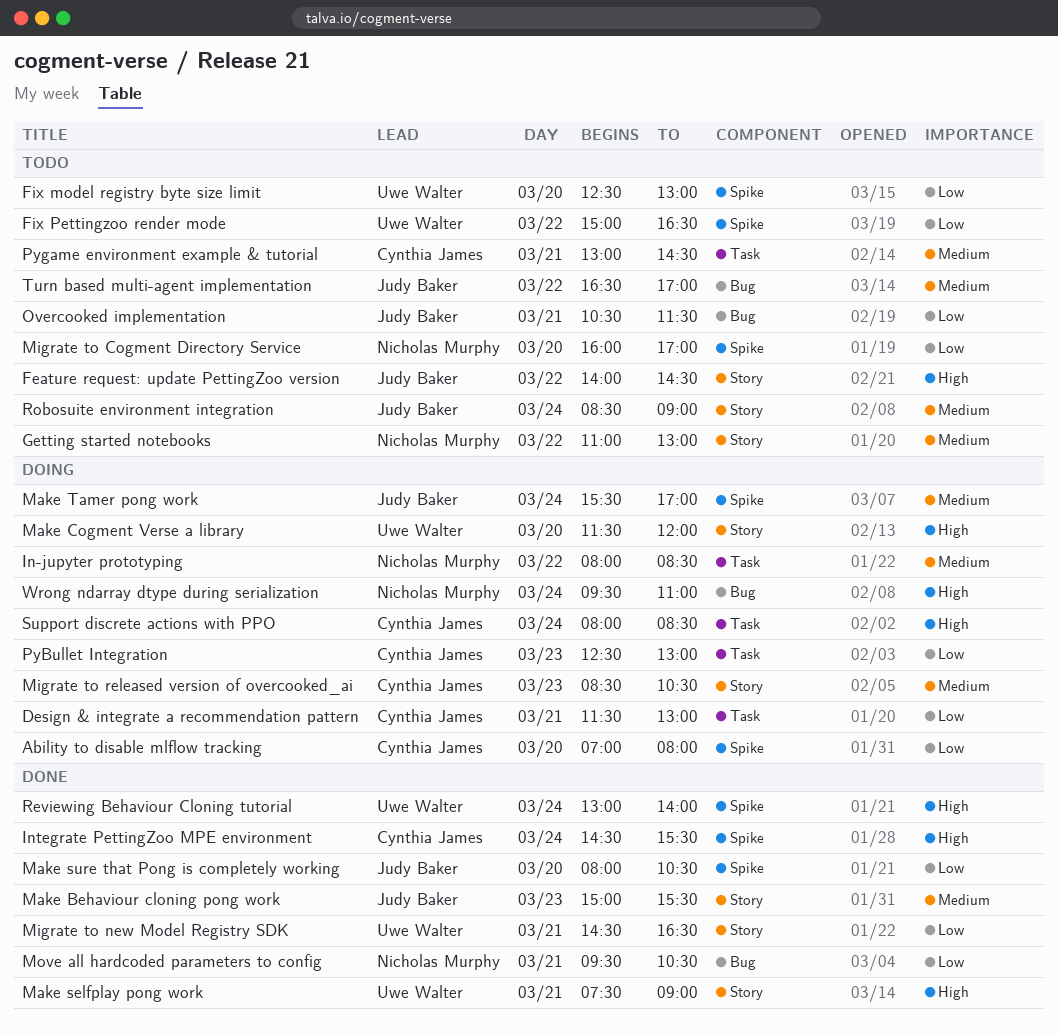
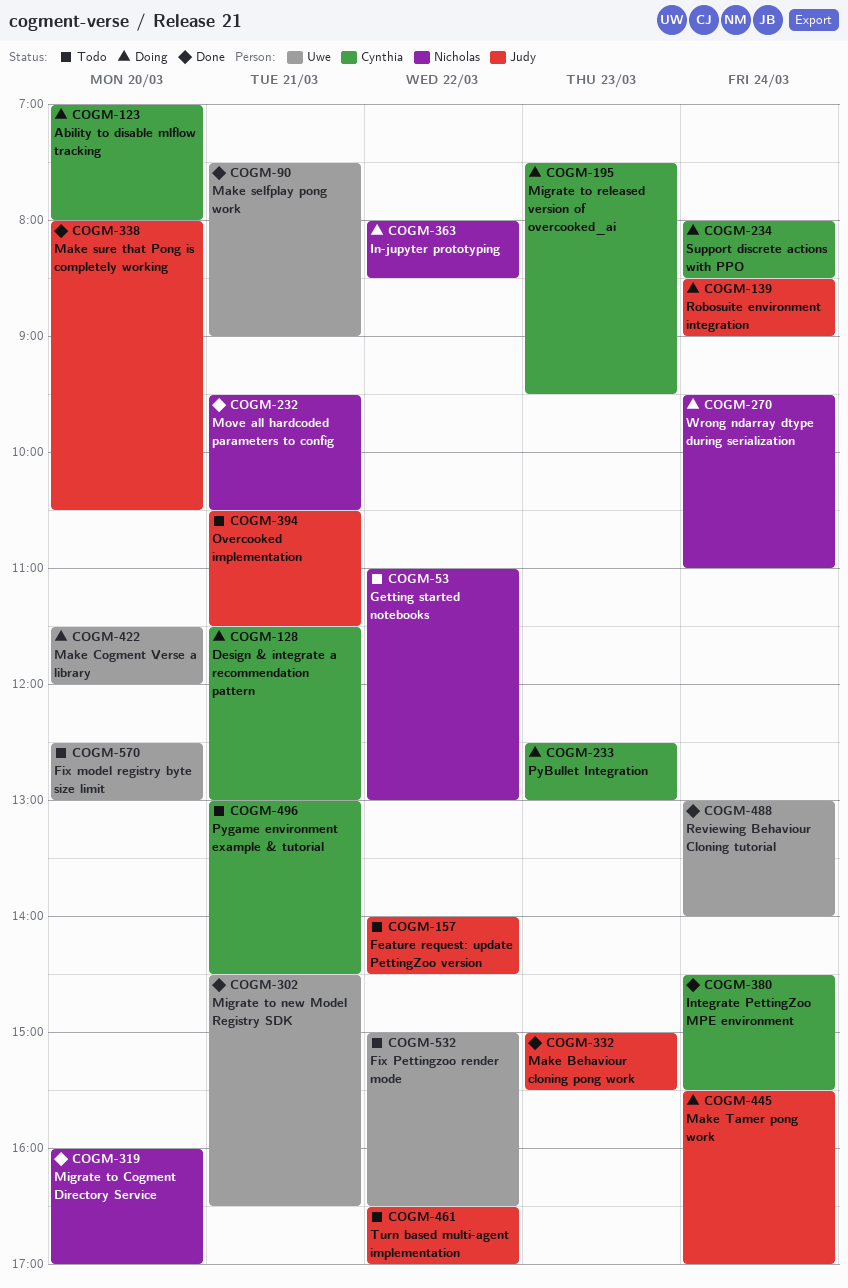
Migrate to Cogment Directory Service, status: Todo -> Done
Migrate to released version of overcooked_ai, begins: 08:30 -> 07:30
Migrate to released version of overcooked_ai, ends: 10:30 -> 09:30
Robosuite environment integration, status: Todo -> Doing

